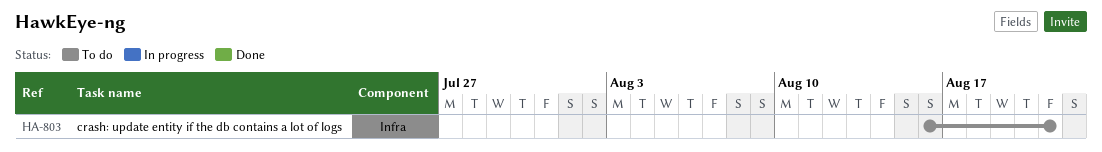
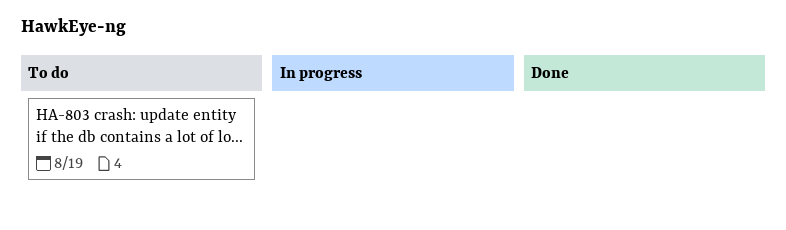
HA-803, due: Aug 21 -> Aug 19

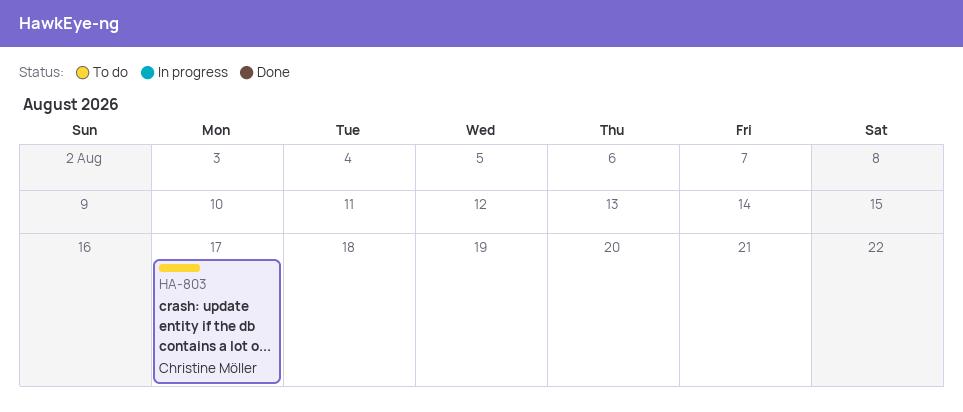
HA-803, due: Aug 19 -> Aug 17

